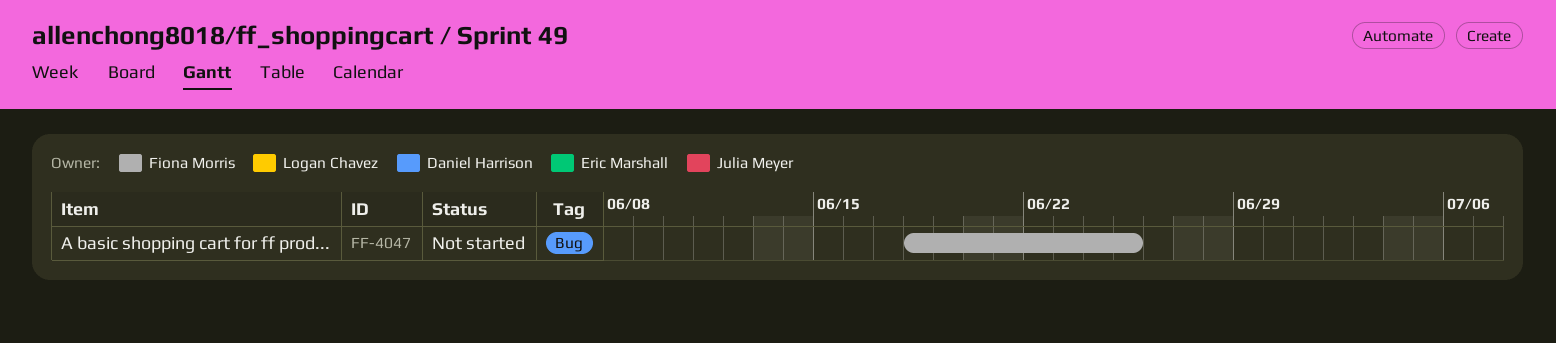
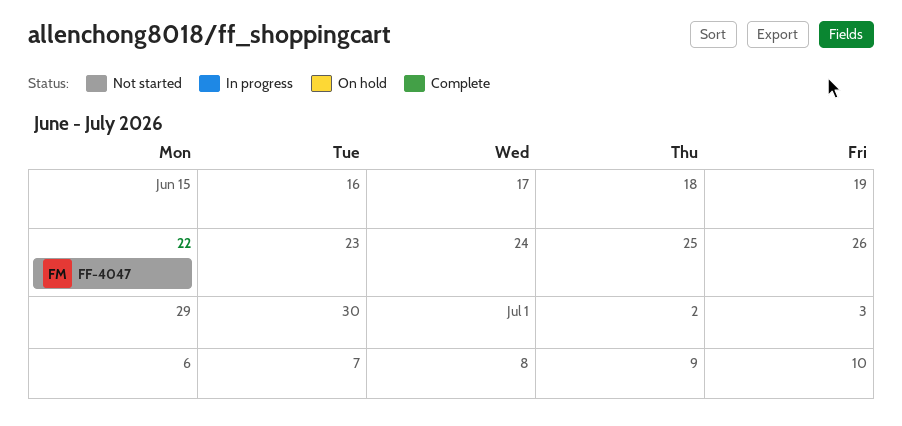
FF-4047, start: Jun 18 -> Jun 22
FF-4047, due: Jun 25 -> Jun 22

